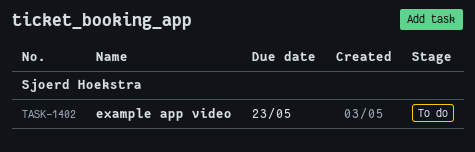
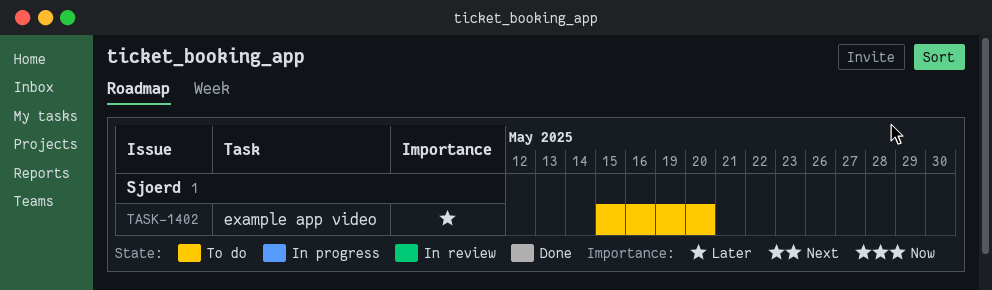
TASK-1402, due: May 23 -> May 20

